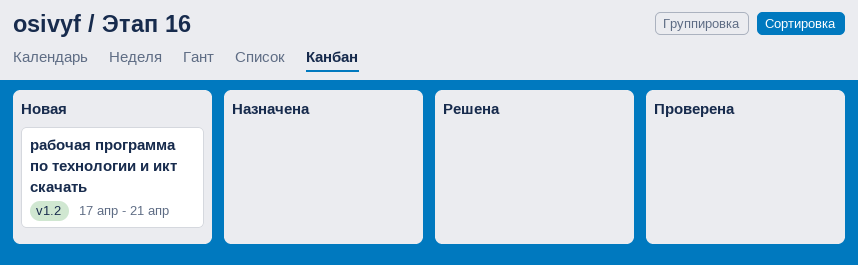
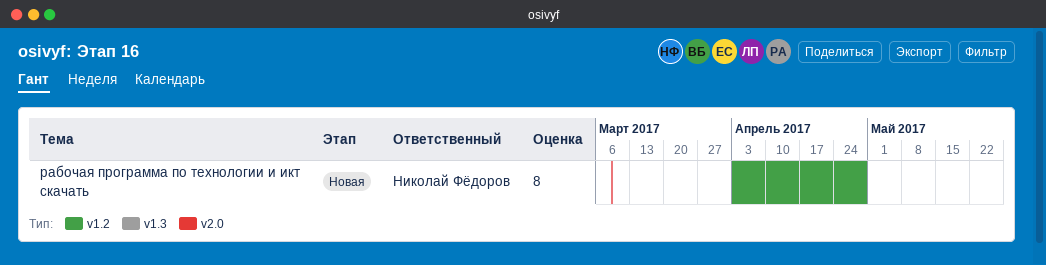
рабочая программа по технологии и икт скачать, start: Apr 17 -> Apr 3
рабочая программа по технологии и икт скачать, due: Apr 21 -> Apr 28

